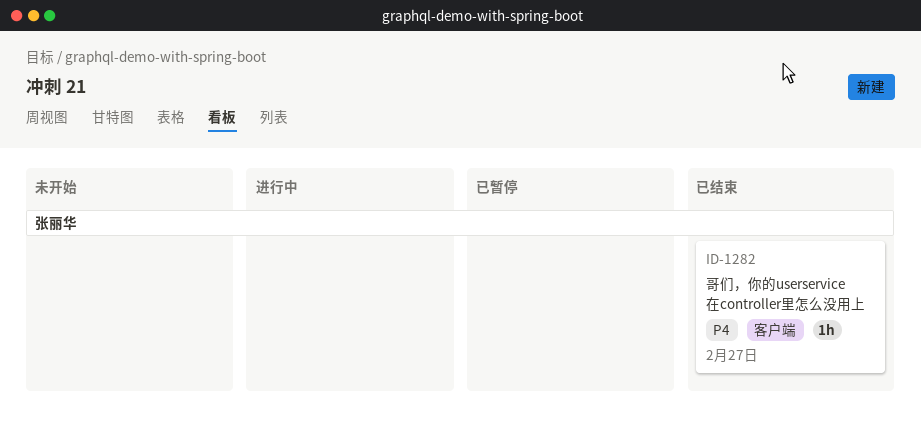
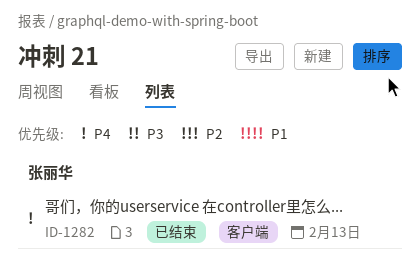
ID-1282, due: Feb 27 -> Feb 13

